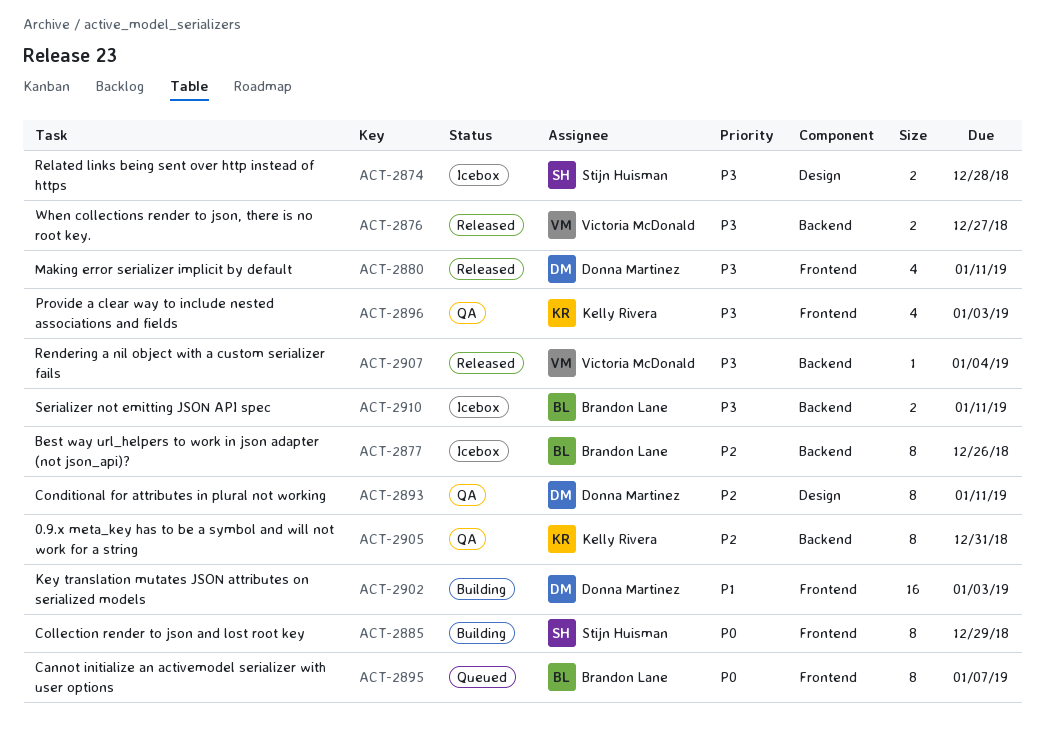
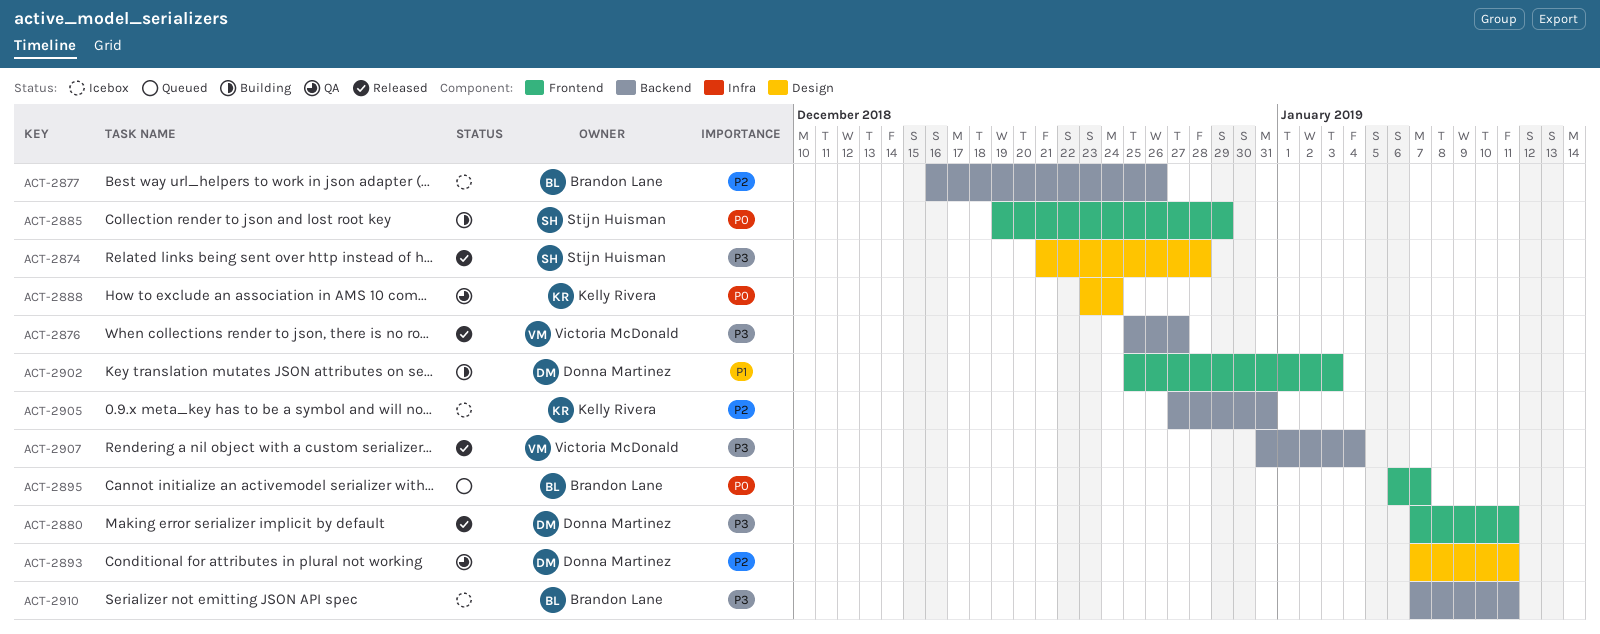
ACT-2874, status: Icebox -> Released
ACT-2888: none -> present
ACT-2896: present -> none
ACT-2905, status: QA -> Icebox

